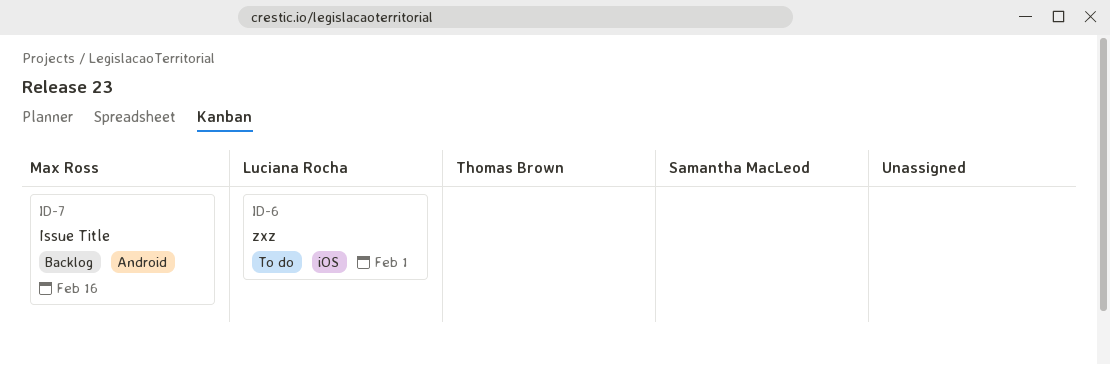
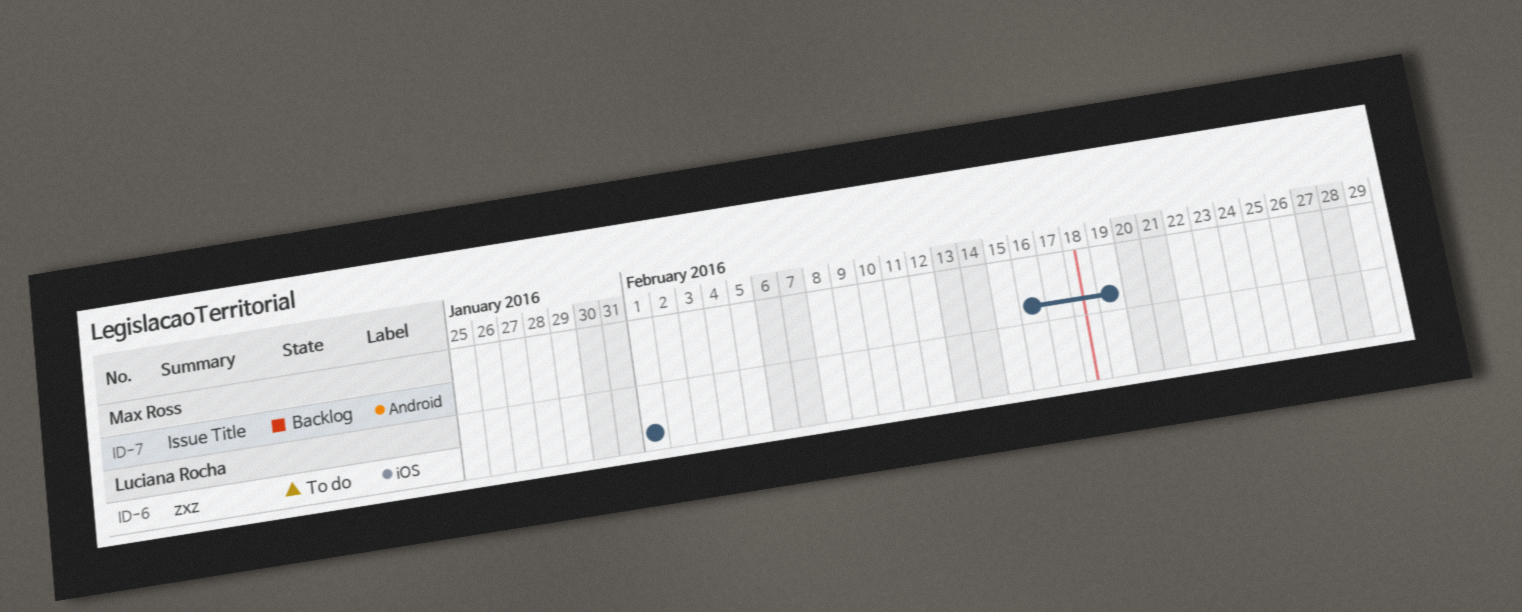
ID-7, due: Feb 16 -> Feb 19

